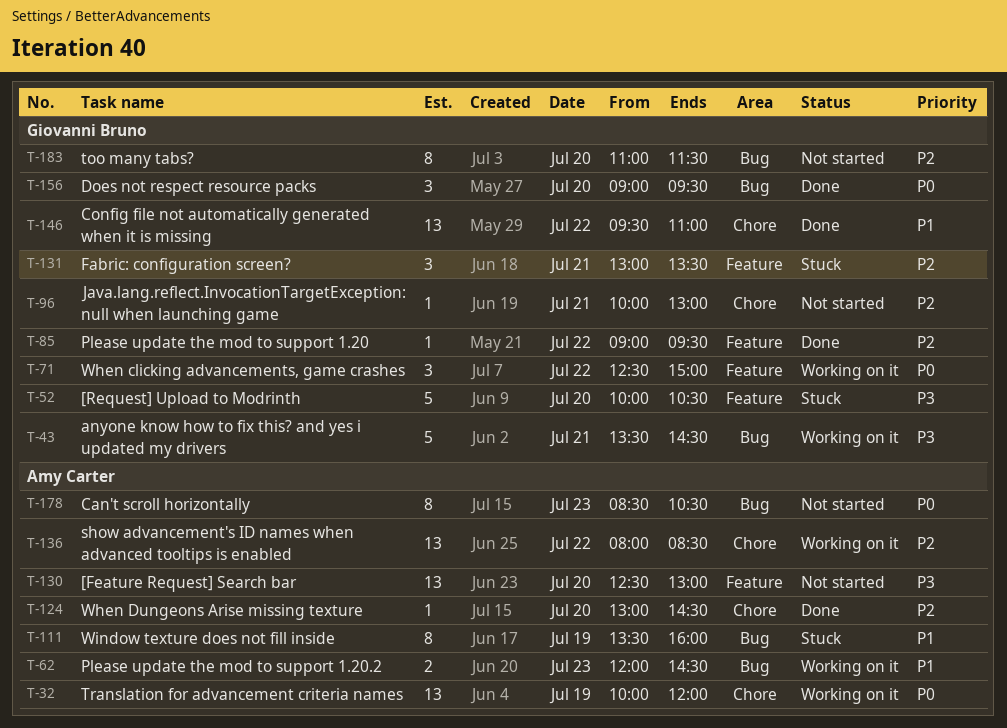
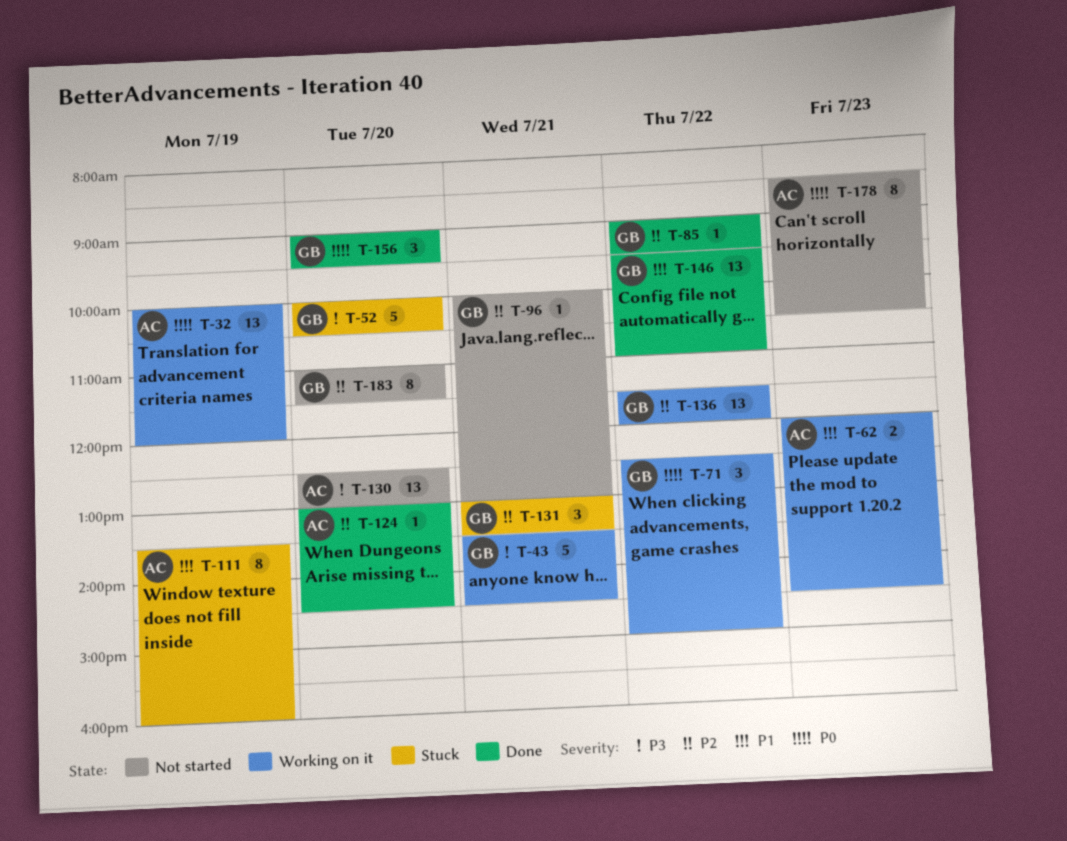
T-136, owner: Amy Carter -> Giovanni Bruno
T-136, begins: 08:00 -> 11:30
T-136, ends: 08:30 -> 12:00

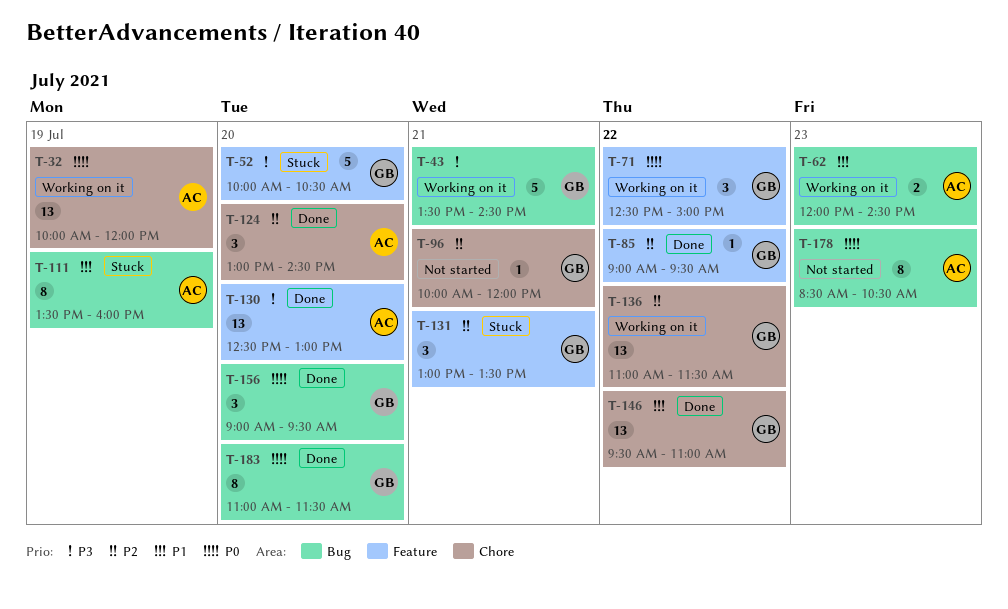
T-96, ends: 13:00 -> 12:00
T-124, estimate: 1 -> 3
T-130, status: Not started -> Done
T-136, begins: 11:30 -> 11:00
T-136, ends: 12:00 -> 11:30
T-183, status: Not started -> Done
T-183, priority: P2 -> P0

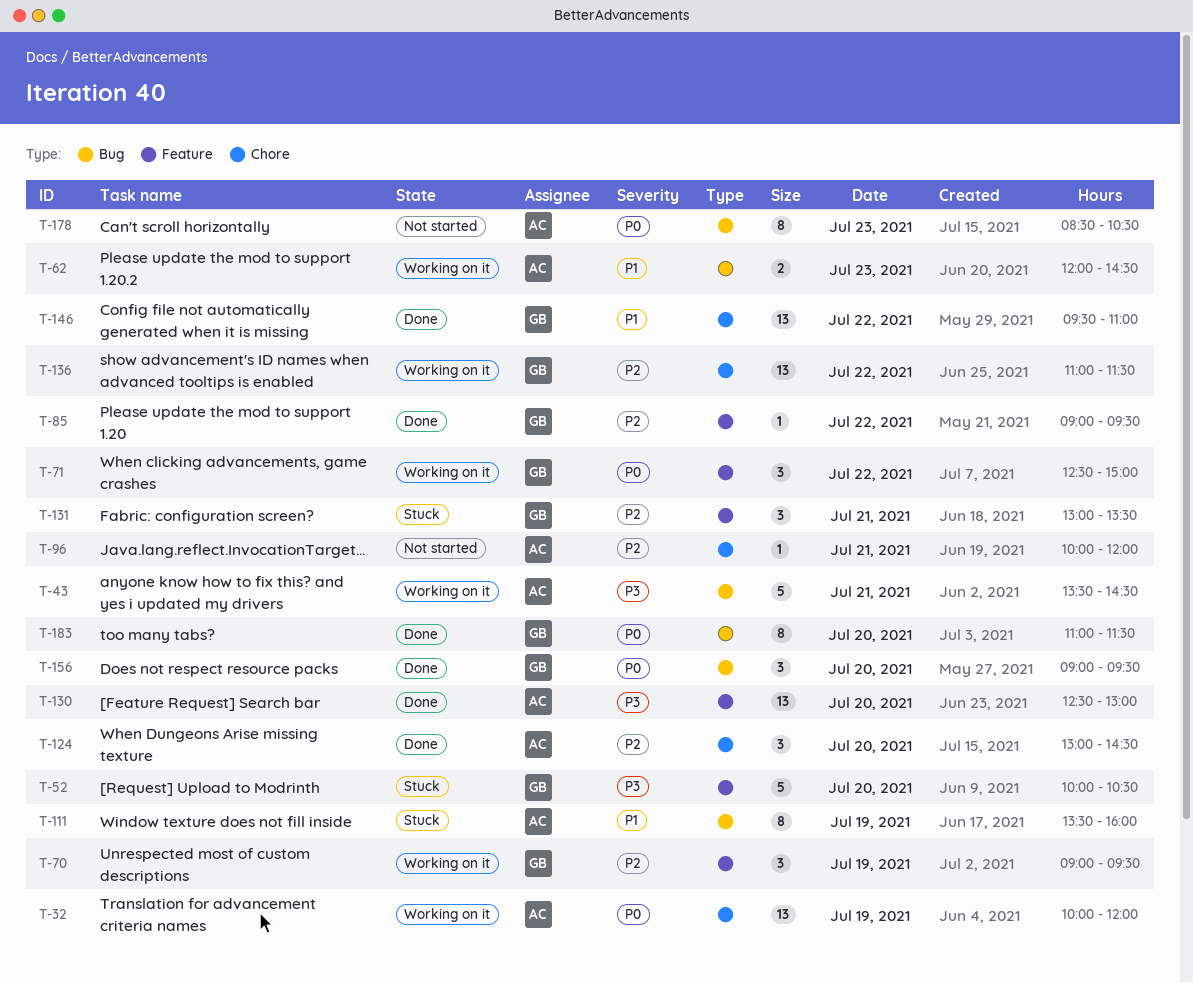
T-43, owner: GB -> AC
T-70: none -> present
T-96, owner: GB -> AC

